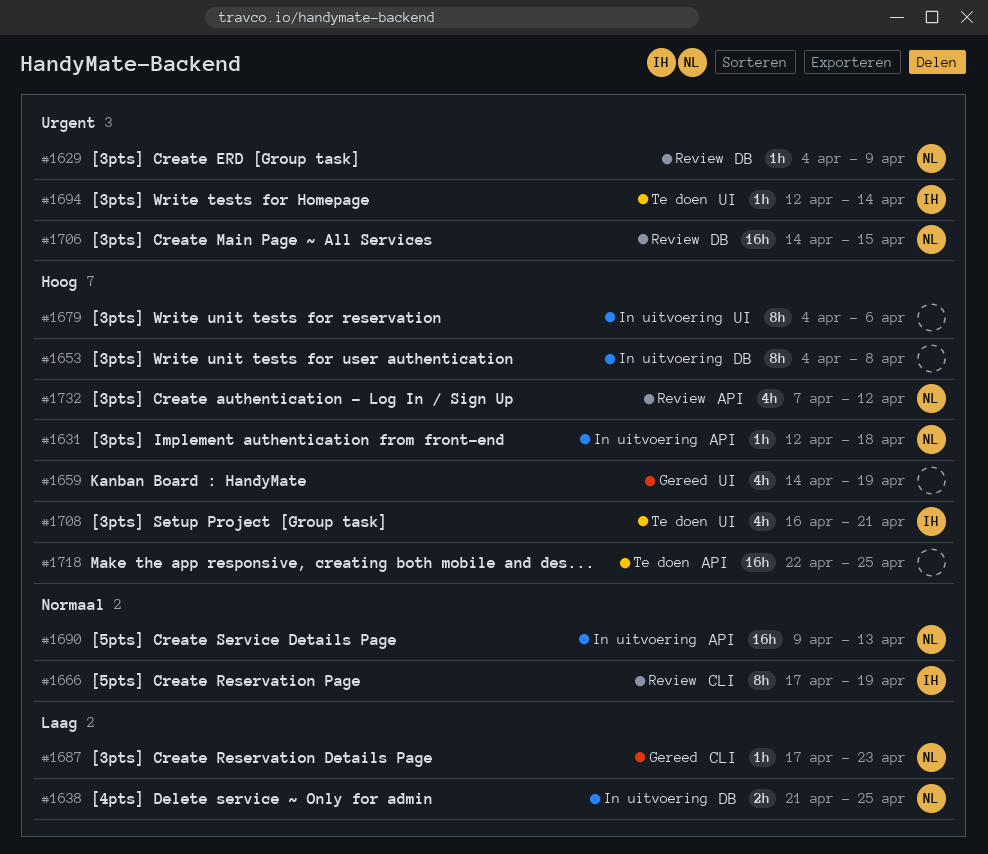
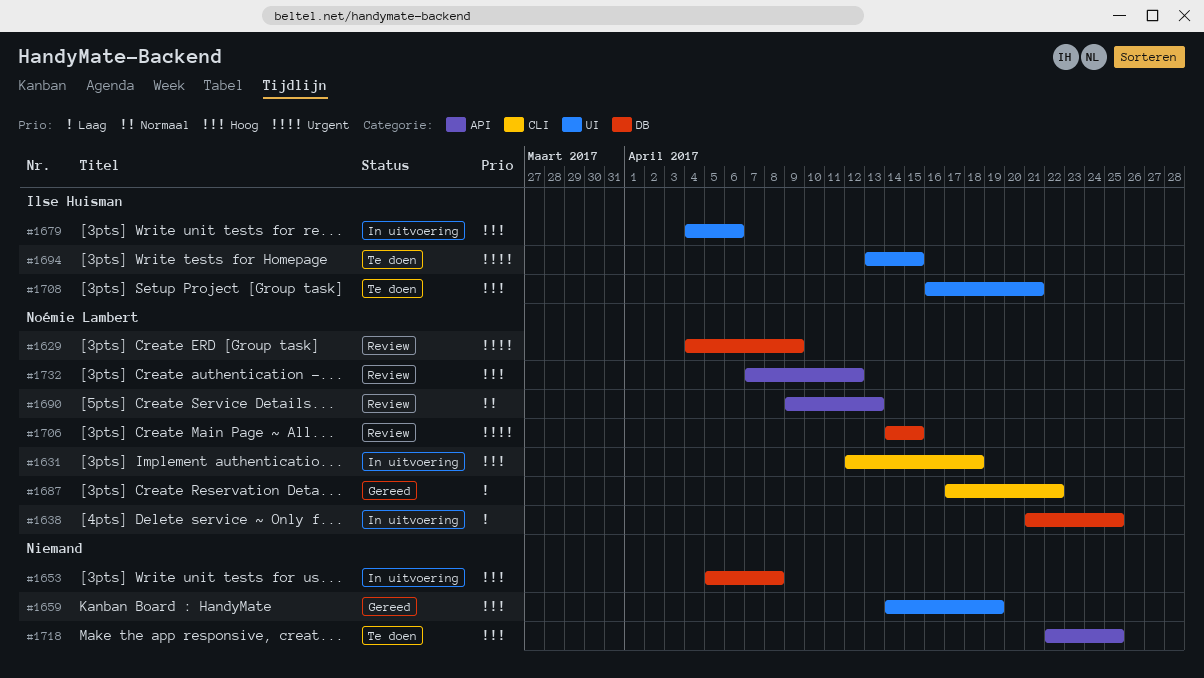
#1631, label: API -> CLI
#1653, start: Apr 4 -> Apr 5
#1666: present -> none
#1679, owner: none -> Ilse Huisman
#1687, due: Apr 23 -> Apr 22
#1690, status: In uitvoering -> Review
#1694, start: Apr 12 -> Apr 13
#1694, due: Apr 14 -> Apr 15

